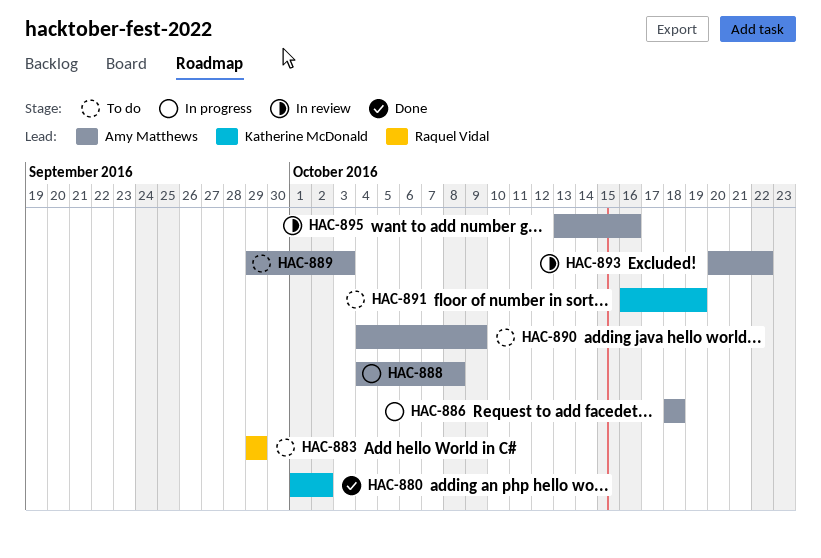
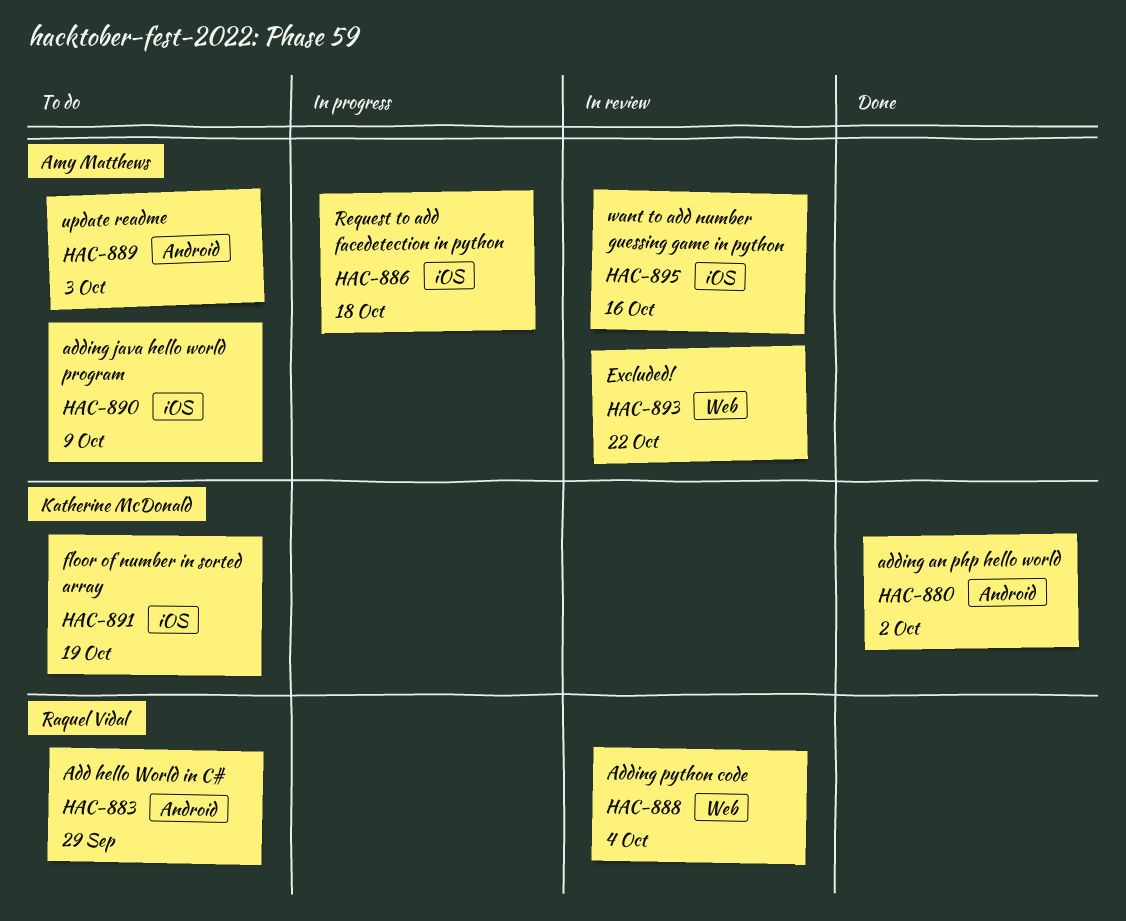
HAC-888, status: In progress -> In review
HAC-888, owner: Amy Matthews -> Raquel Vidal
HAC-888, due: Oct 8 -> Oct 4

